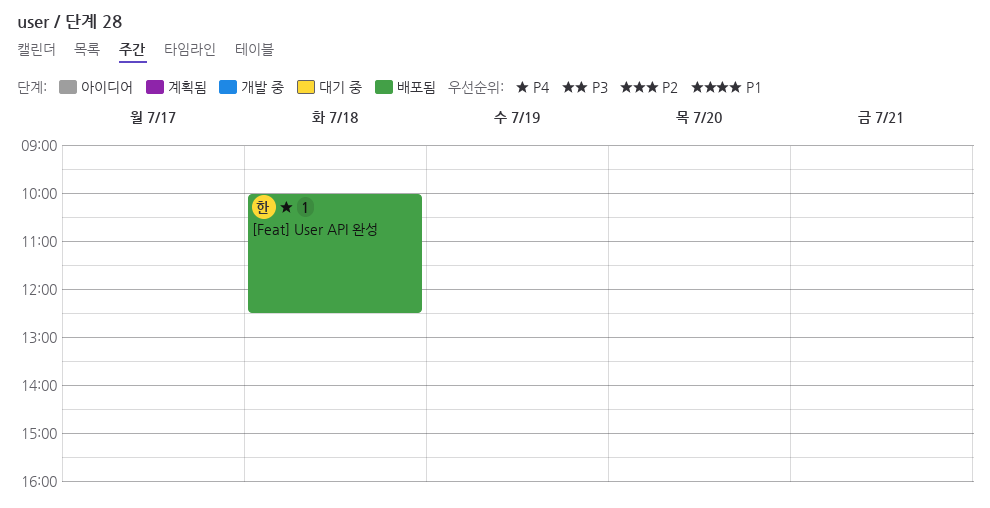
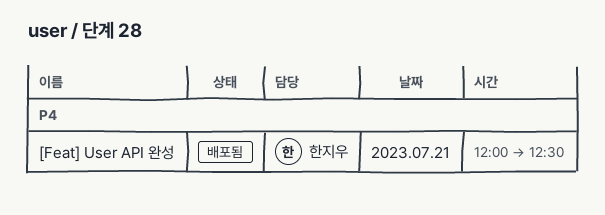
[Feat] User API 완성, day: Jul 18 -> Jul 21
[Feat] User API 완성, begins: 10:00 -> 12:00

